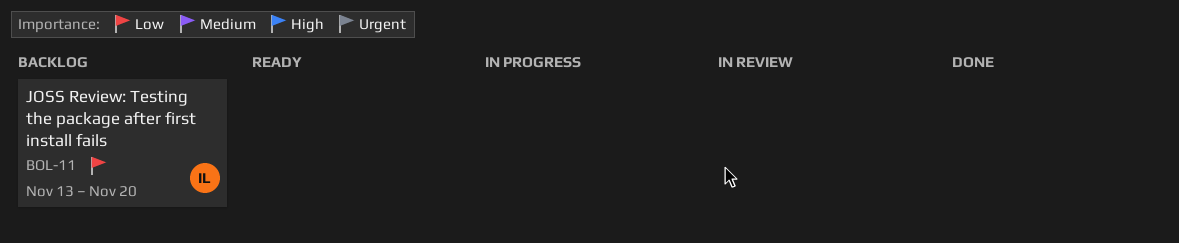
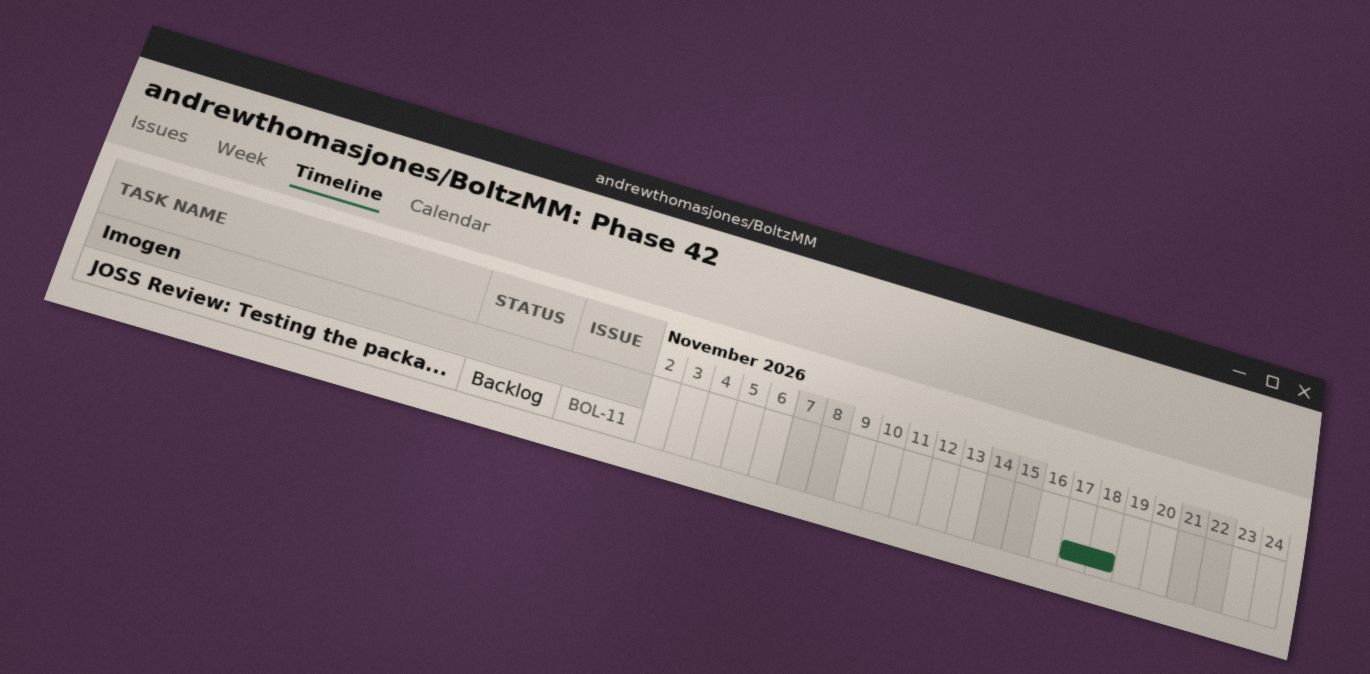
BOL-11, start: Nov 13 -> Nov 17
BOL-11, due: Nov 20 -> Nov 18

